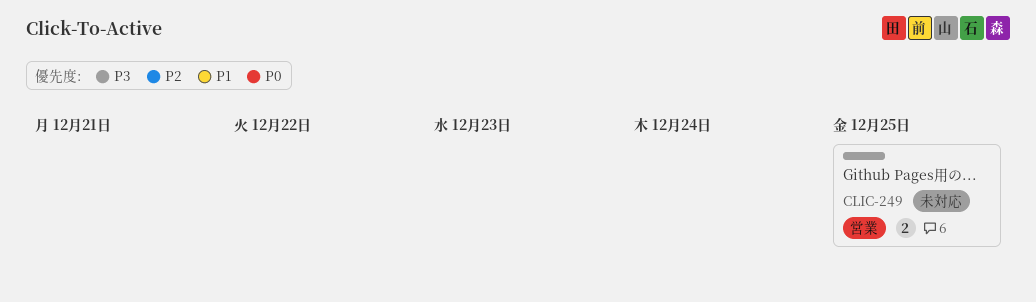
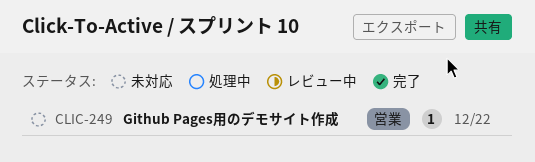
CLIC-249, estimate: 2 -> 1
CLIC-249, due: Dec 25 -> Dec 22

